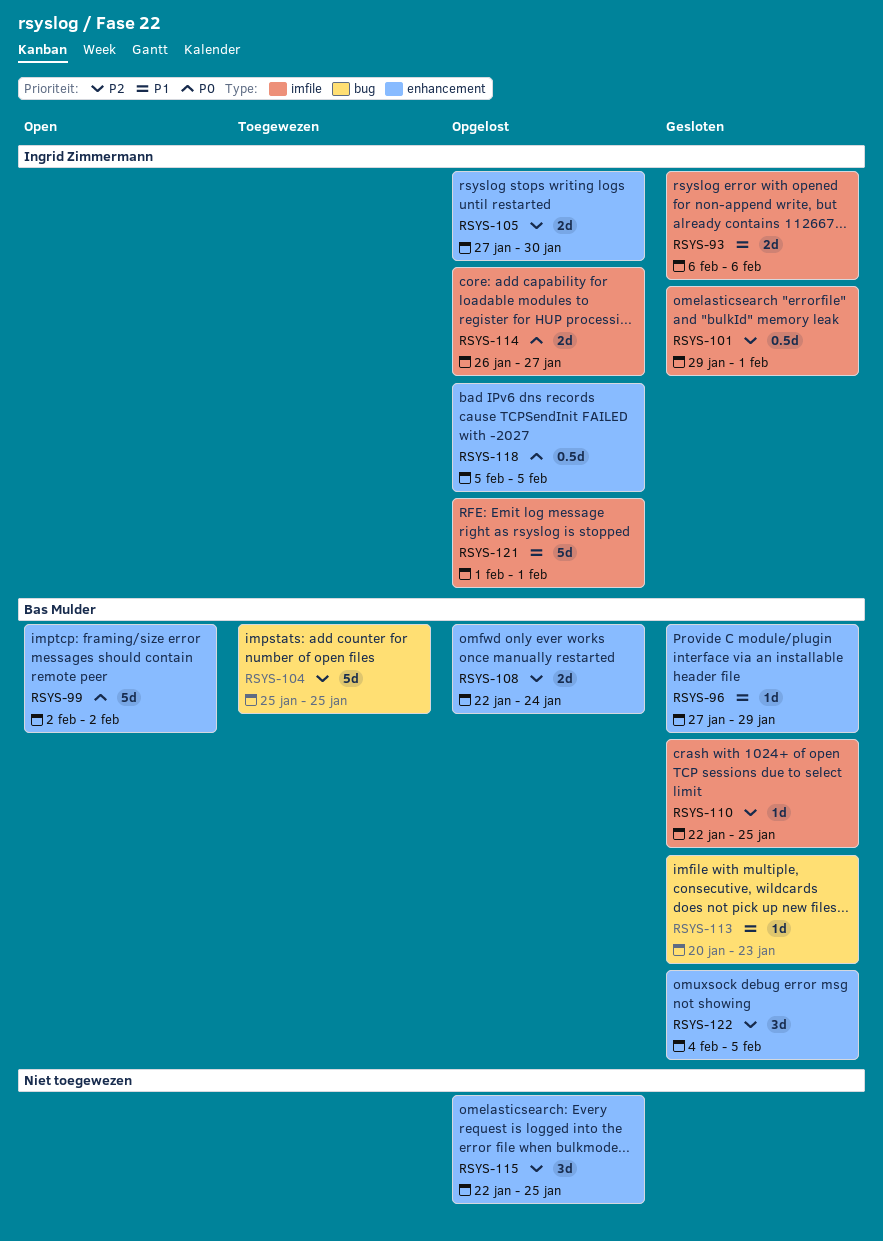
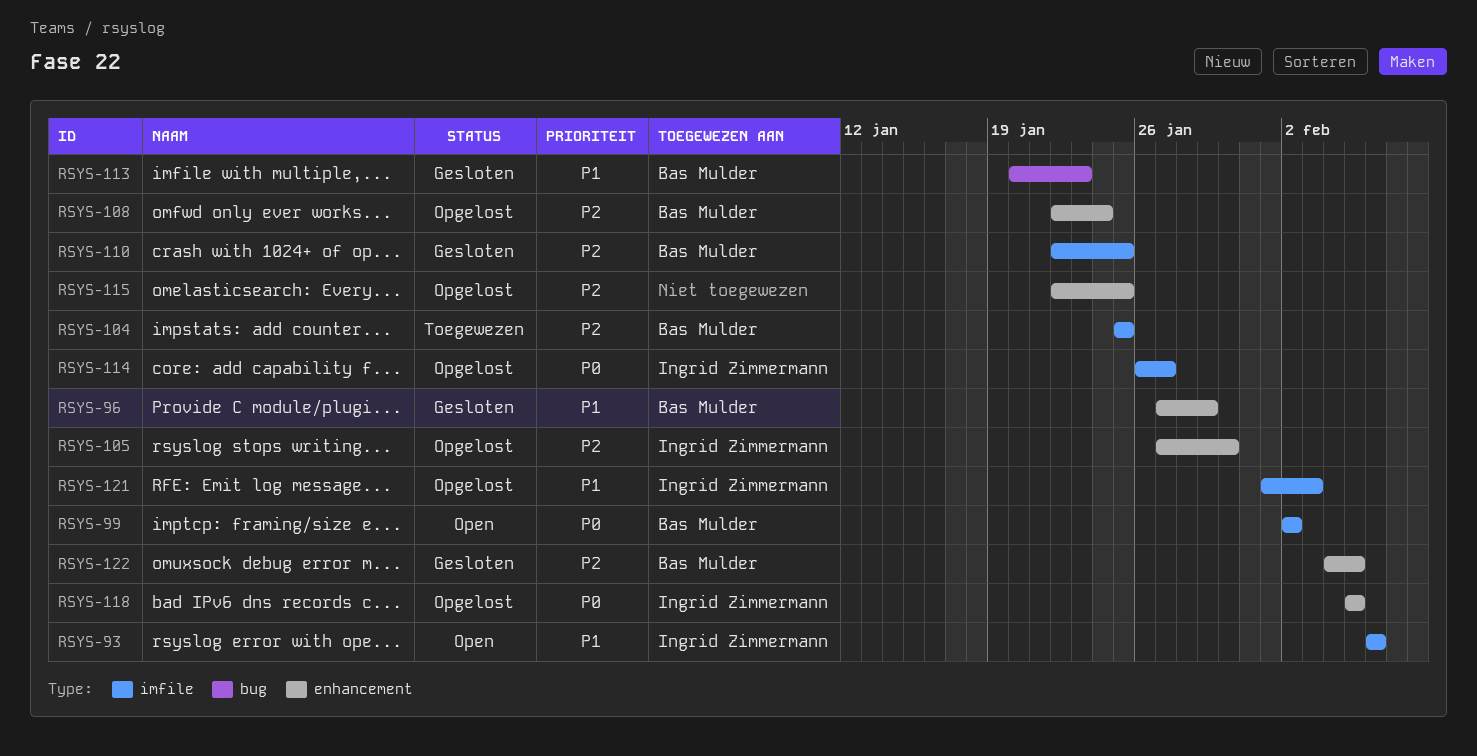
RSYS-93, status: Gesloten -> Open
RSYS-99, label: enhancement -> imfile
RSYS-101: present -> none
RSYS-104, label: bug -> imfile
RSYS-121, due: Feb 1 -> Feb 3

